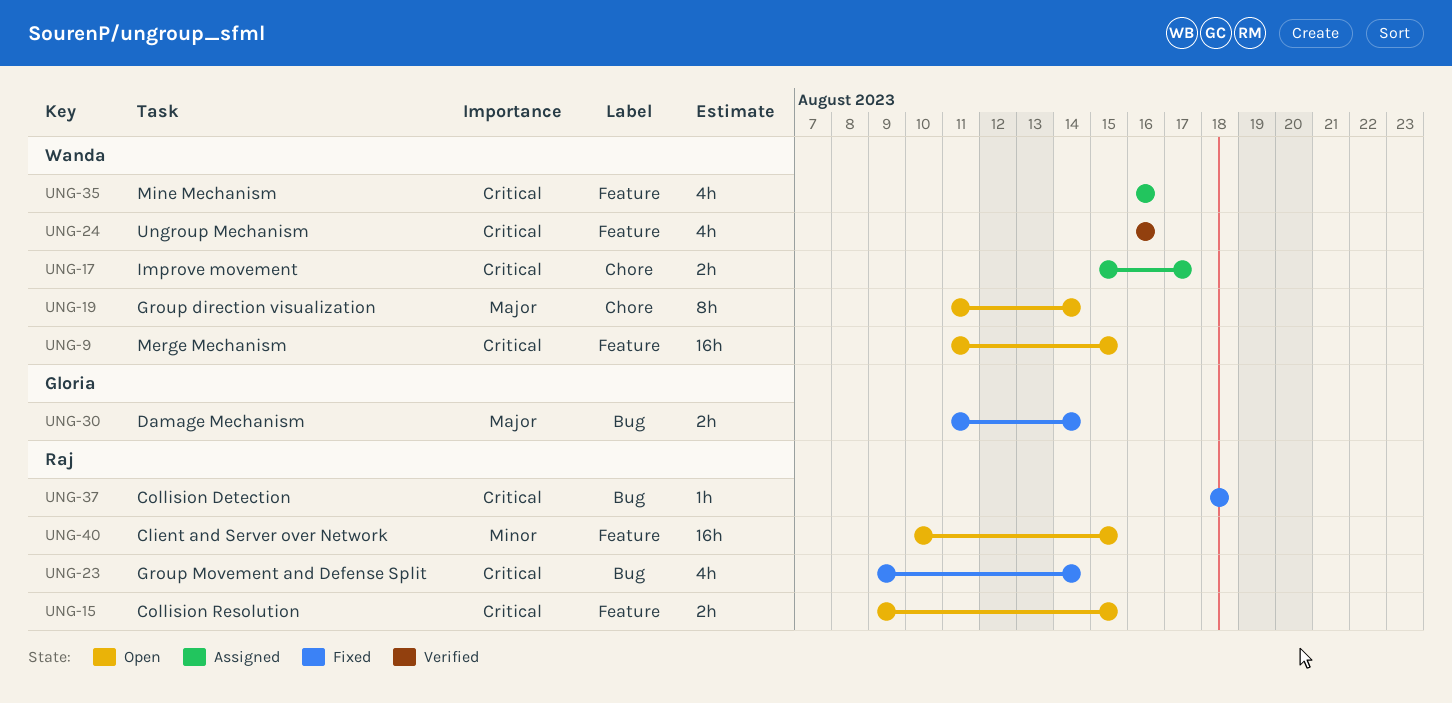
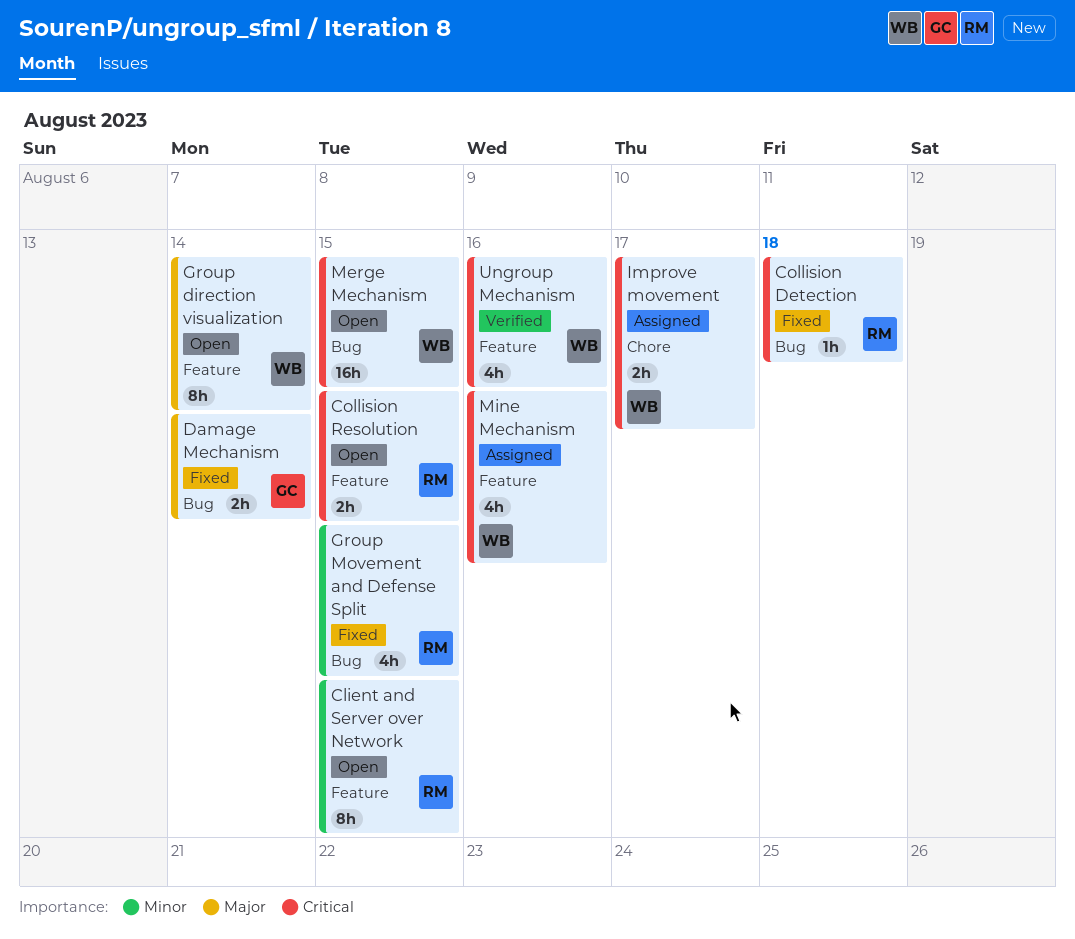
Client and Server over Network, estimate: 16h -> 8h
Group direction visualization, label: Chore -> Feature
Group Movement and Defense Split, priority: Critical -> Minor
Group Movement and Defense Split, due: Aug 14 -> Aug 15
Merge Mechanism, label: Feature -> Bug

